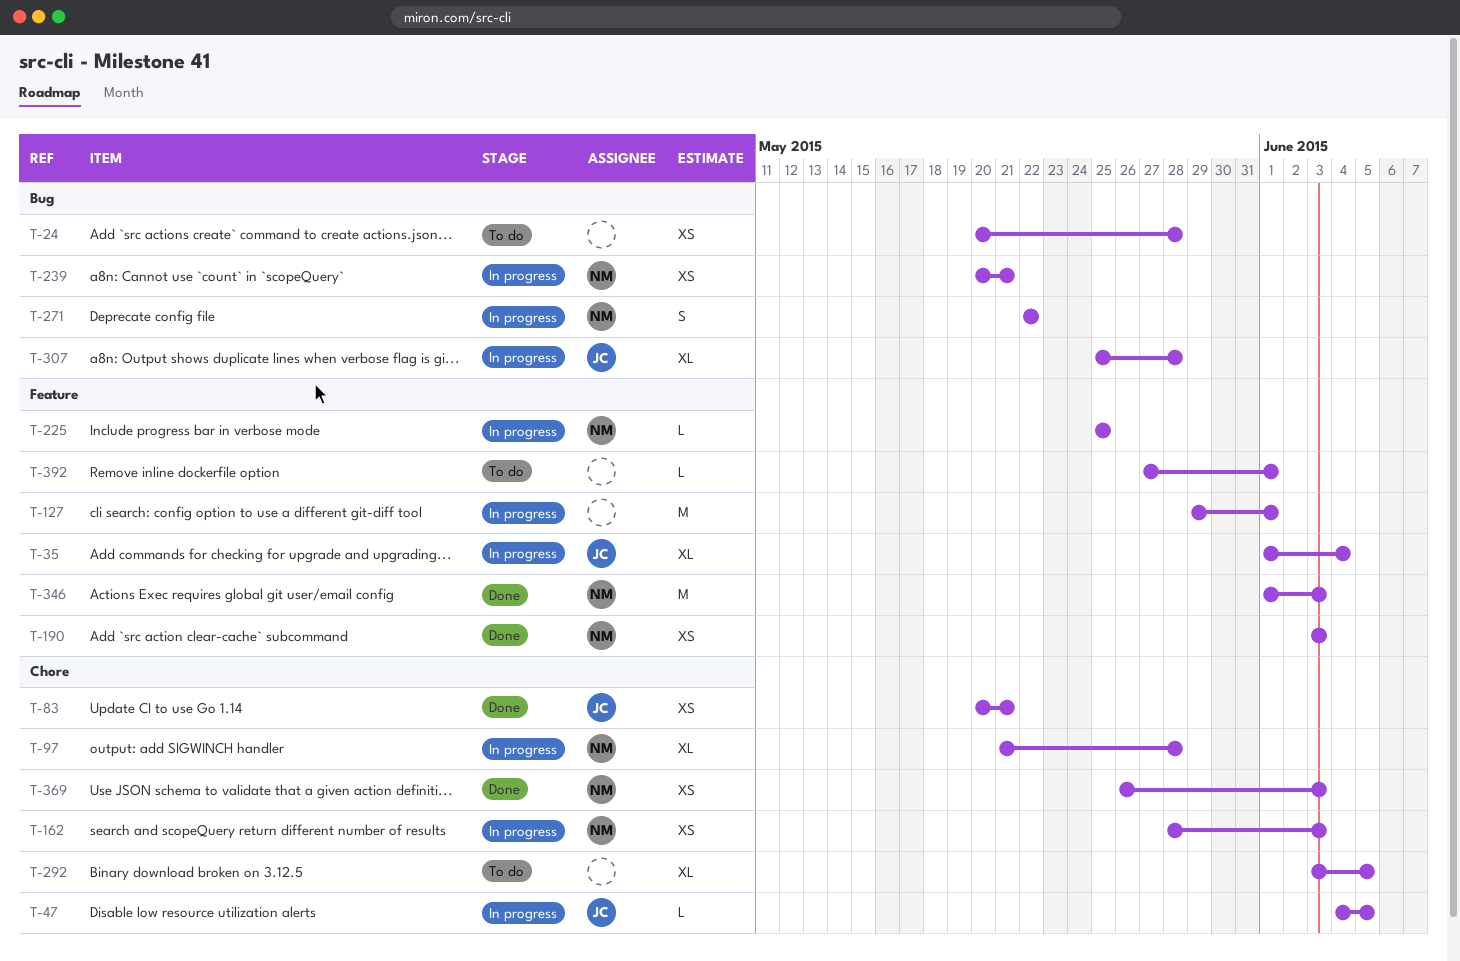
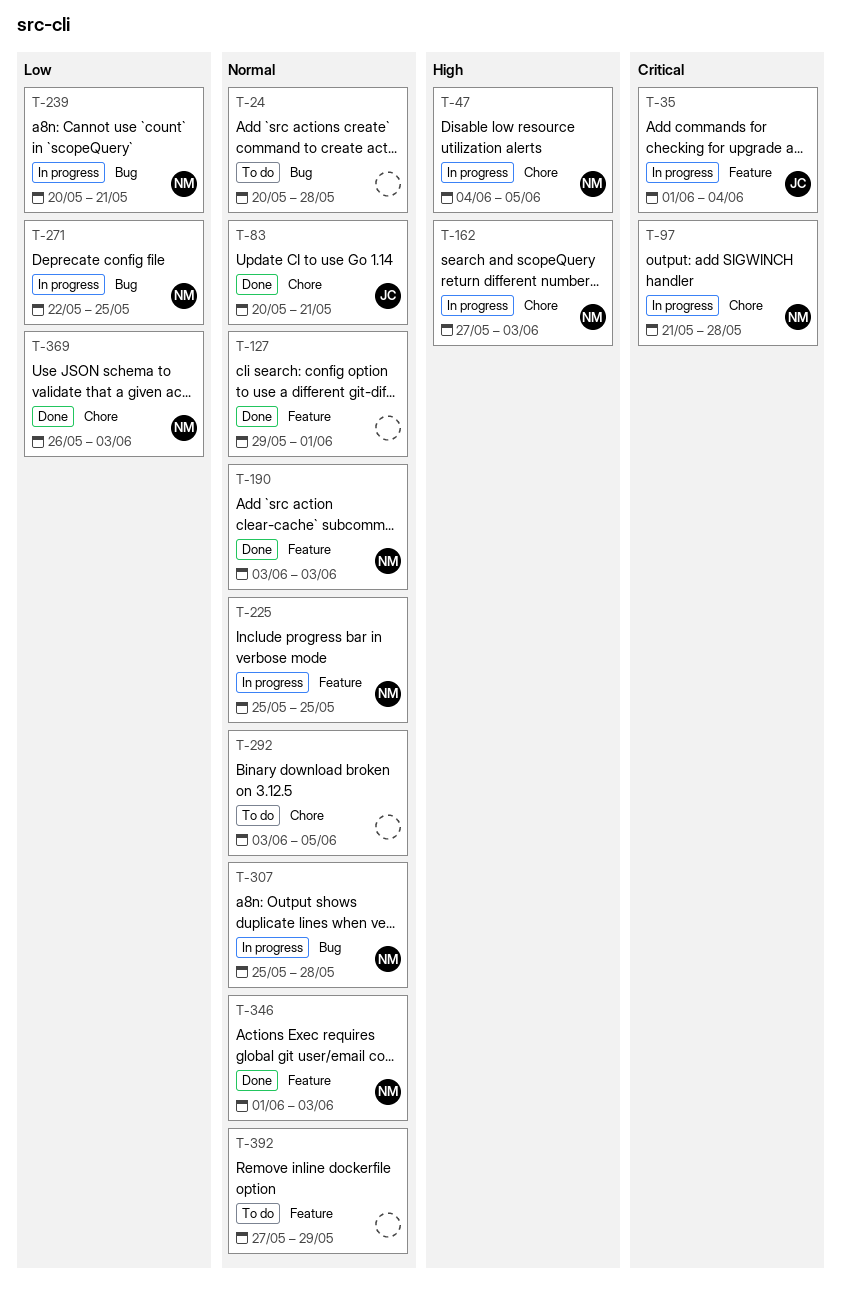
T-47, owner: JC -> NM
T-127, status: In progress -> Done
T-162, start: May 28 -> May 27
T-271, due: May 22 -> May 25
T-307, owner: JC -> NM
T-392, due: Jun 1 -> May 29

